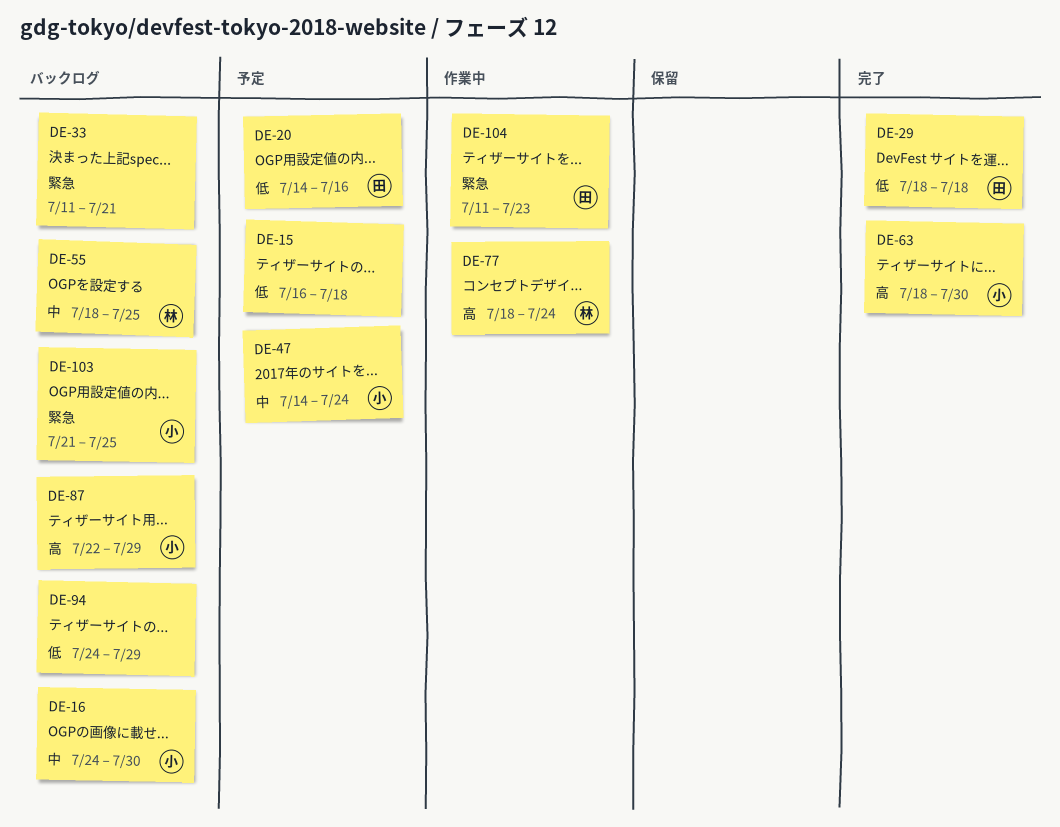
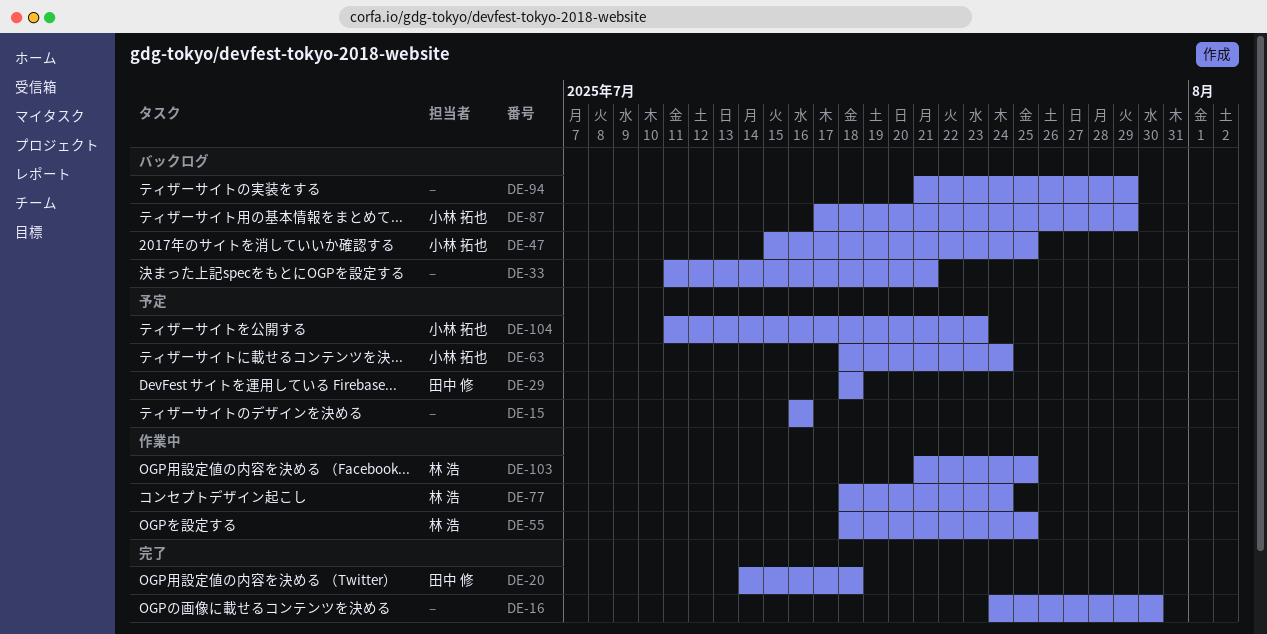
DE-15, due: Jul 18 -> Jul 16
DE-16, status: バックログ -> 完了
DE-16, owner: 小林 拓也 -> none
DE-20, status: 予定 -> 完了
DE-20, due: Jul 16 -> Jul 18
DE-29, status: 完了 -> 予定
DE-47, status: 予定 -> バックログ
DE-47, start: Jul 14 -> Jul 15
DE-47, due: Jul 24 -> Jul 25
DE-55, status: バックログ -> 作業中
DE-63, status: 完了 -> 予定
DE-63, due: Jul 30 -> Jul 24
DE-87, start: Jul 22 -> Jul 17
DE-94, start: Jul 24 -> Jul 21
DE-103, status: バックログ -> 作業中
DE-103, owner: 小林 拓也 -> 林 浩
DE-104, status: 作業中 -> 予定
DE-104, owner: 田中 修 -> 小林 拓也

